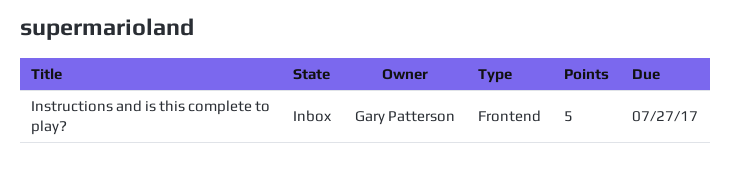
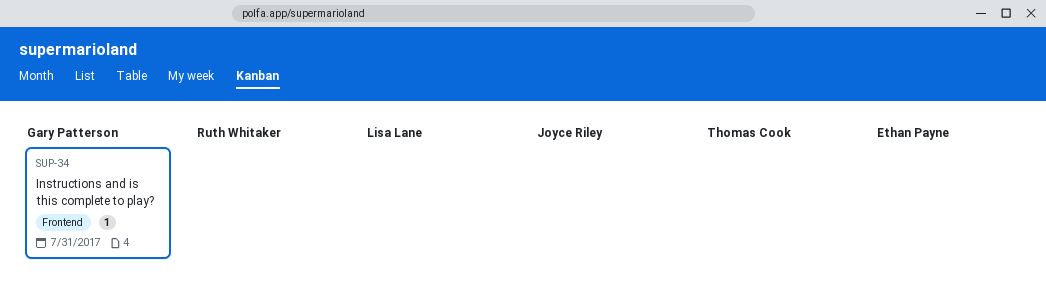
Instructions and is this complete to play?, estimate: 5 -> 1
Instructions and is this complete to play?, due: Jul 27 -> Jul 31

